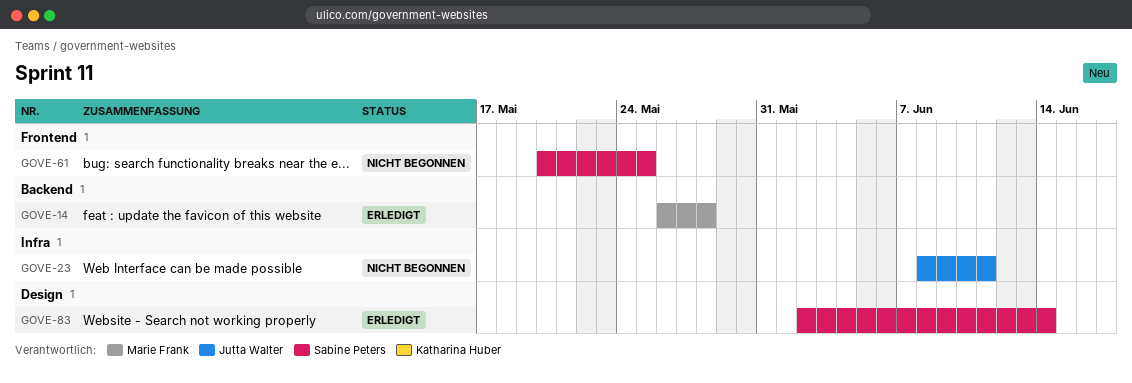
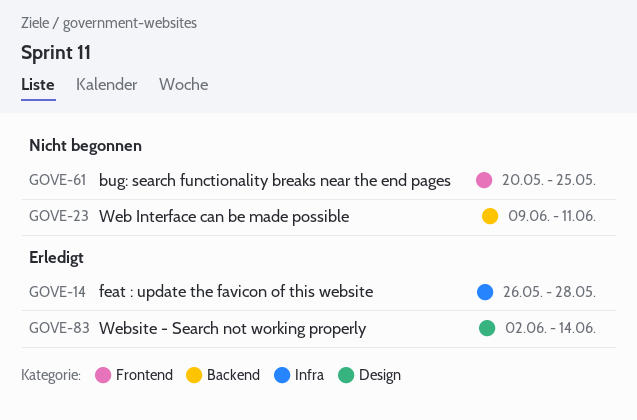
GOVE-14, label: Backend -> Infra
GOVE-23, label: Infra -> Backend
GOVE-23, start: Jun 8 -> Jun 9

